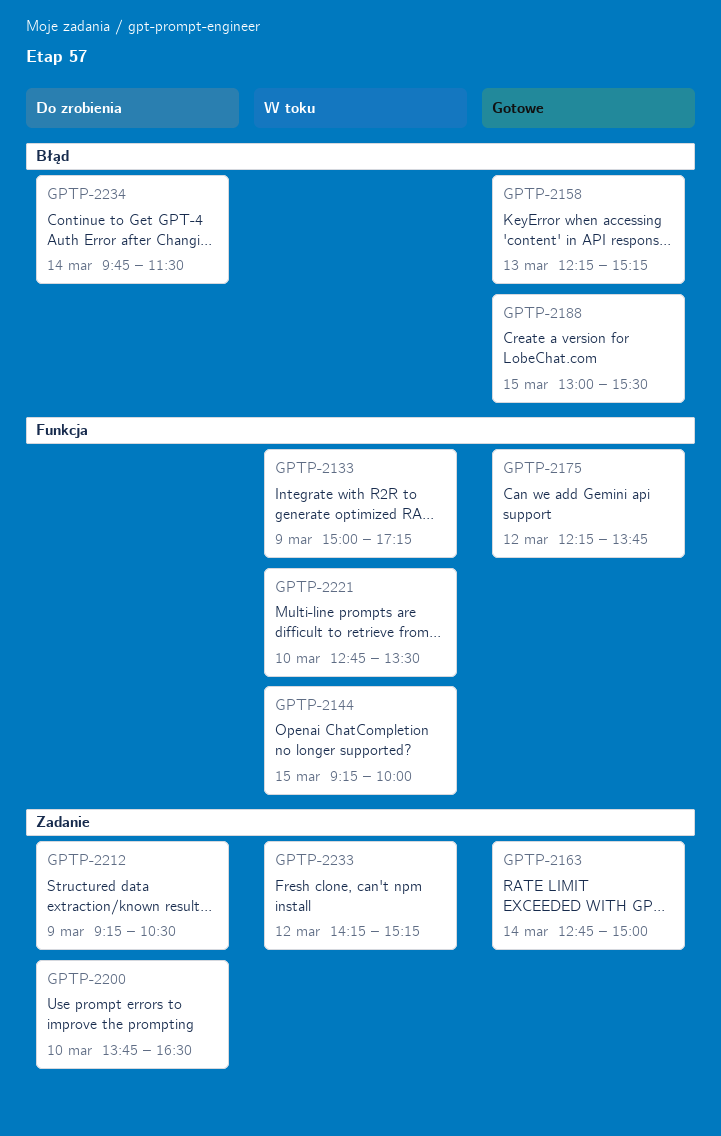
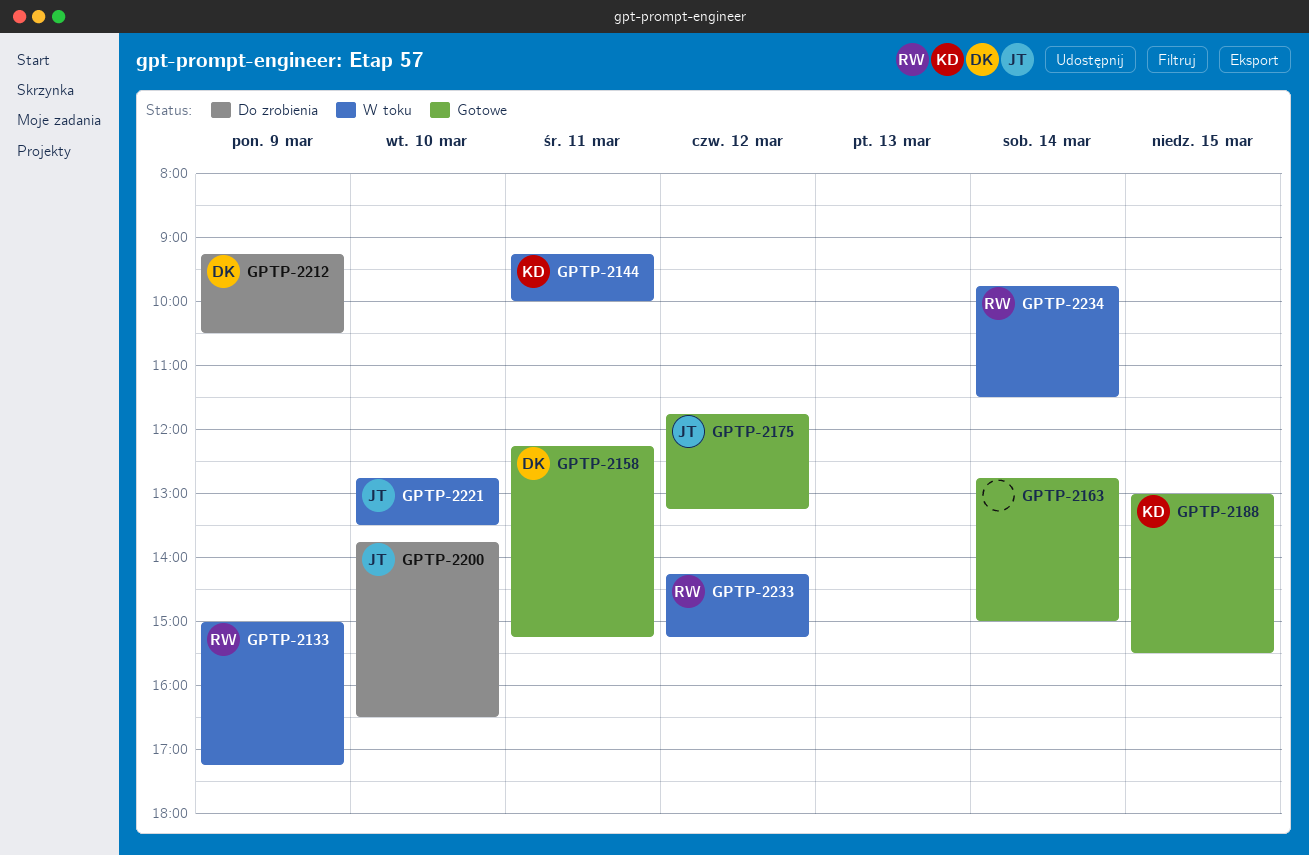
GPTP-2144, day: Mar 15 -> Mar 11
GPTP-2158, day: Mar 13 -> Mar 11
GPTP-2175, begins: 12:15 -> 11:45
GPTP-2175, ends: 13:45 -> 13:15
GPTP-2234, status: Do zrobienia -> W toku

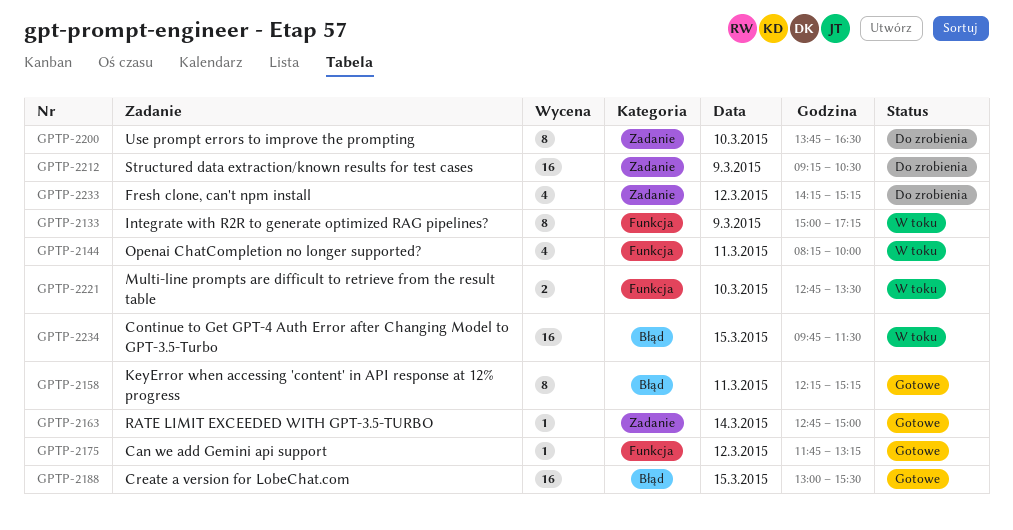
GPTP-2144, begins: 09:15 -> 08:15
GPTP-2233, status: W toku -> Do zrobienia
GPTP-2234, day: Mar 14 -> Mar 15

